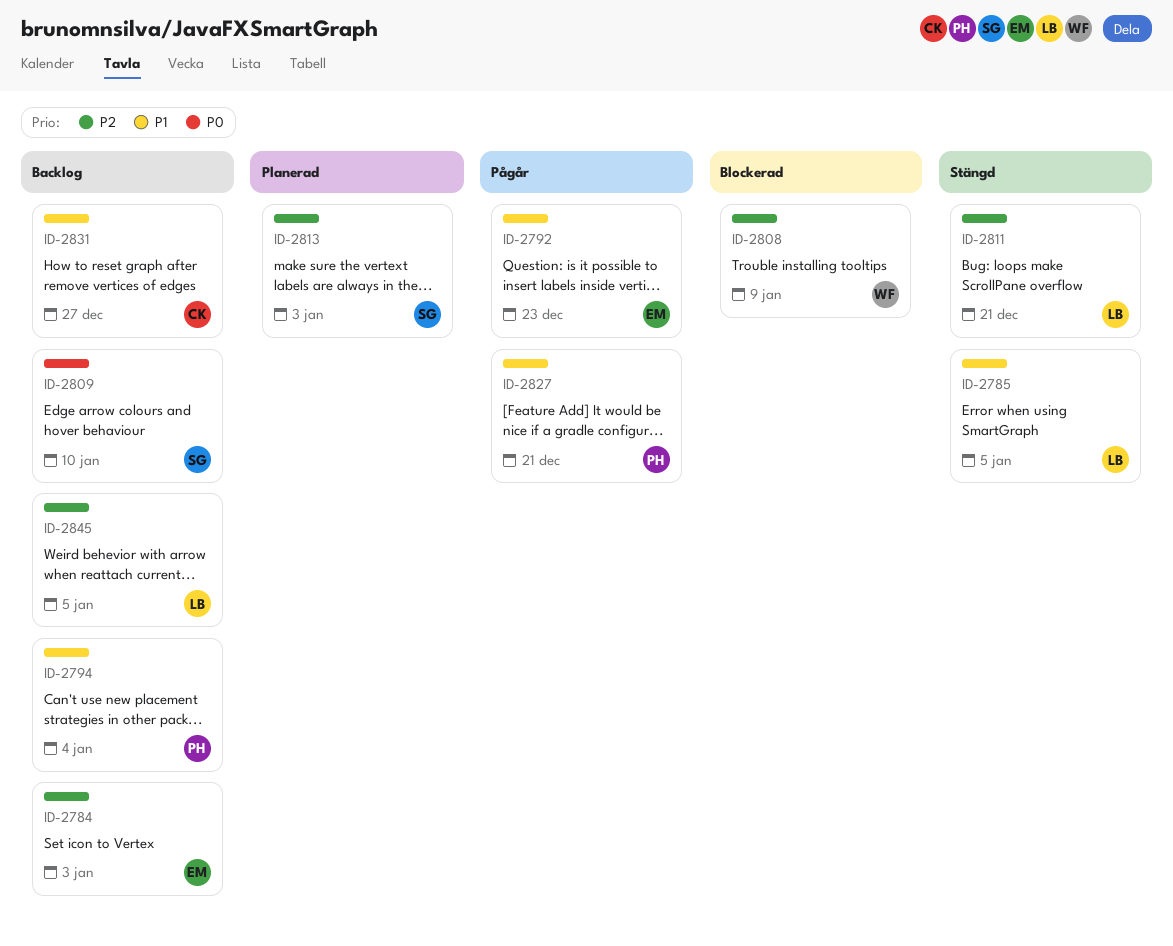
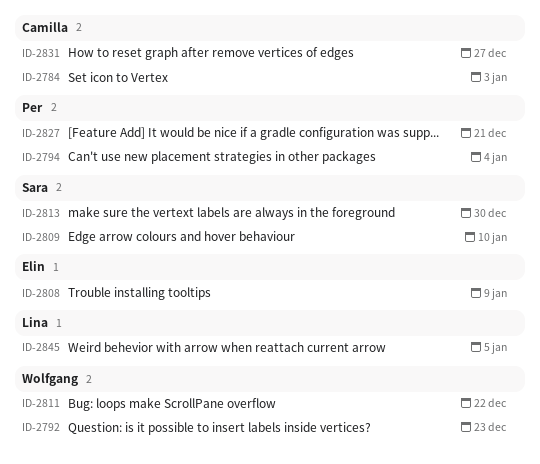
ID-2784, owner: Elin -> Camilla
ID-2785: present -> none
ID-2792, owner: Elin -> Wolfgang
ID-2808, owner: Wolfgang -> Elin
ID-2811, owner: Lina -> Wolfgang
ID-2811, due: Dec 21 -> Dec 22
ID-2813, due: Jan 3 -> Dec 30

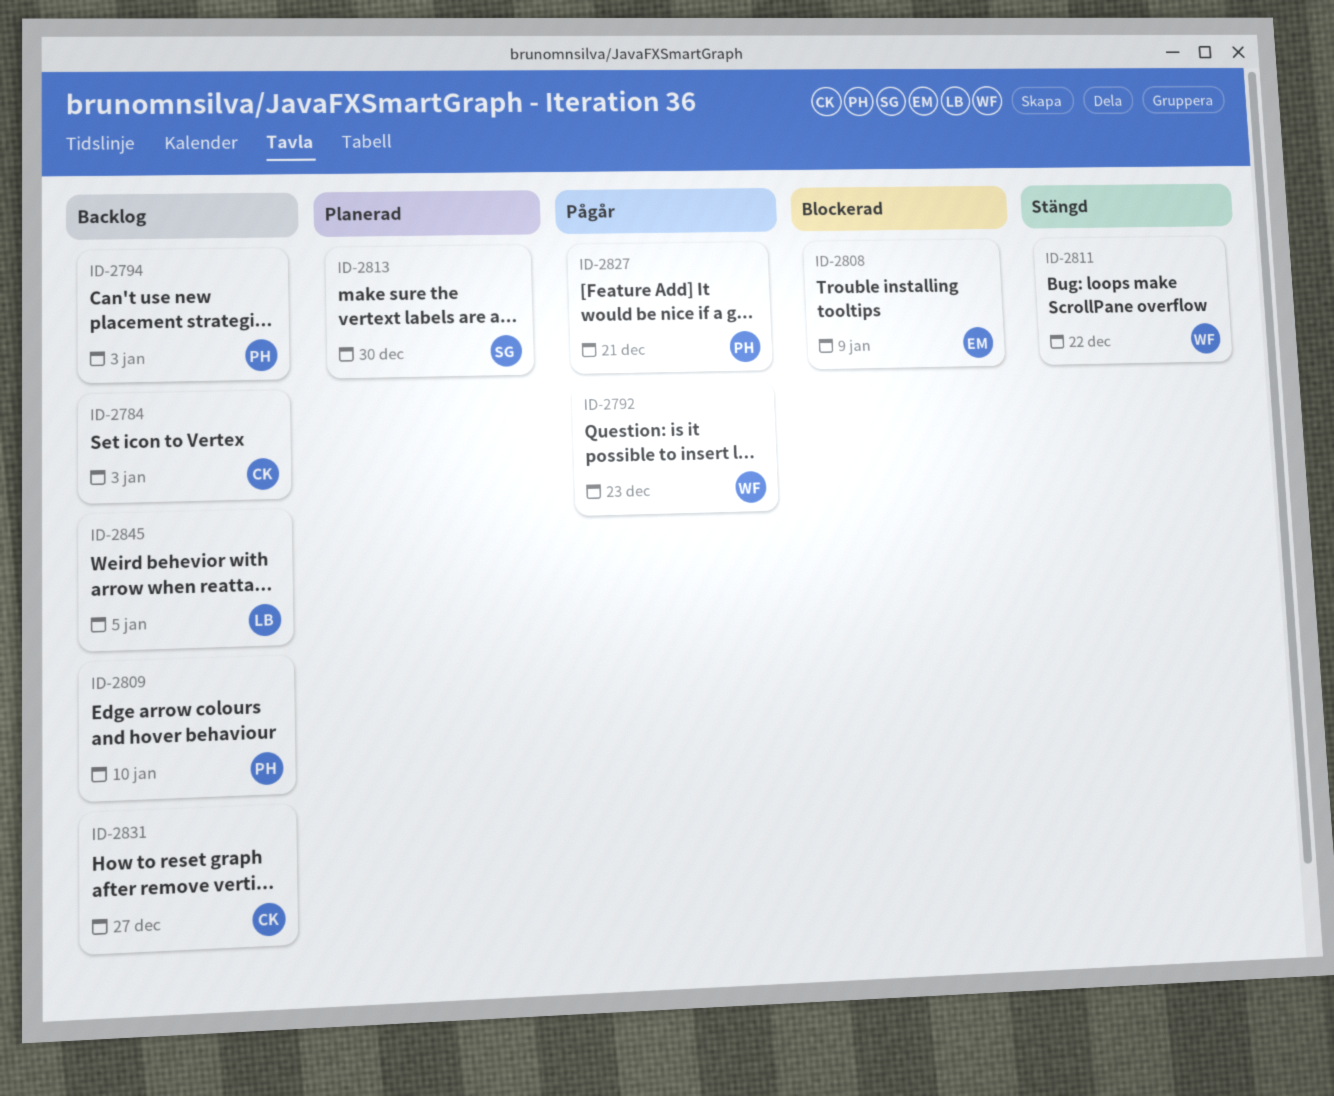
ID-2794, due: Jan 4 -> Jan 3
ID-2809, owner: Sara -> Per

